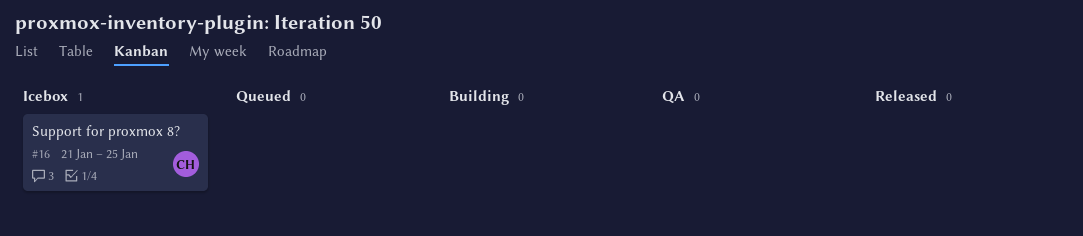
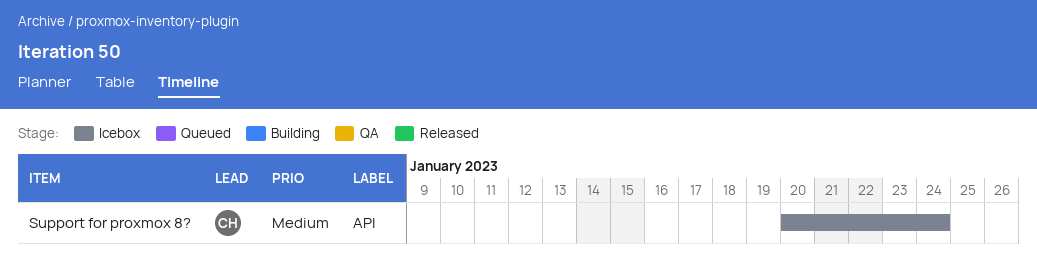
Support for proxmox 8?, start: Jan 21 -> Jan 20
Support for proxmox 8?, due: Jan 25 -> Jan 24

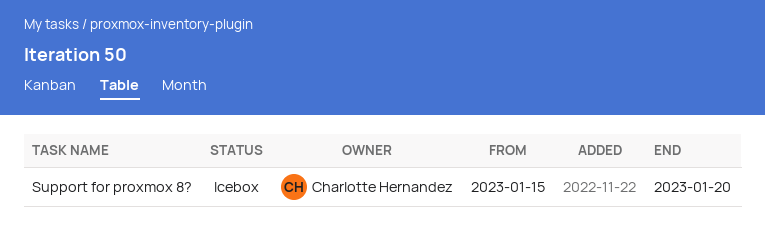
Support for proxmox 8?, start: Jan 20 -> Jan 15
Support for proxmox 8?, due: Jan 24 -> Jan 20

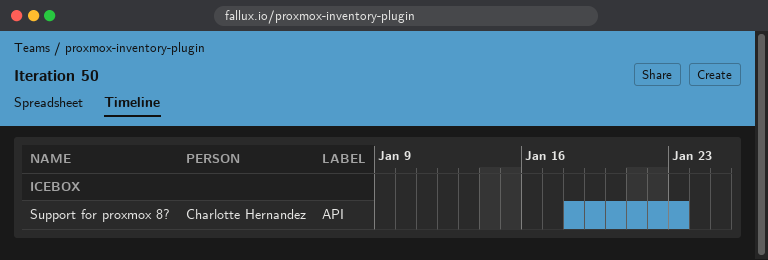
Support for proxmox 8?, start: Jan 15 -> Jan 18
Support for proxmox 8?, due: Jan 20 -> Jan 23

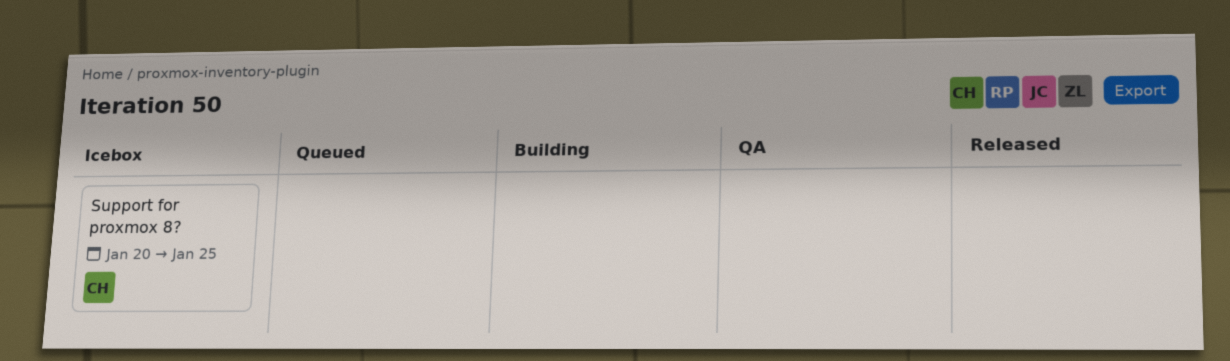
Support for proxmox 8?, start: Jan 18 -> Jan 20
Support for proxmox 8?, due: Jan 23 -> Jan 25

